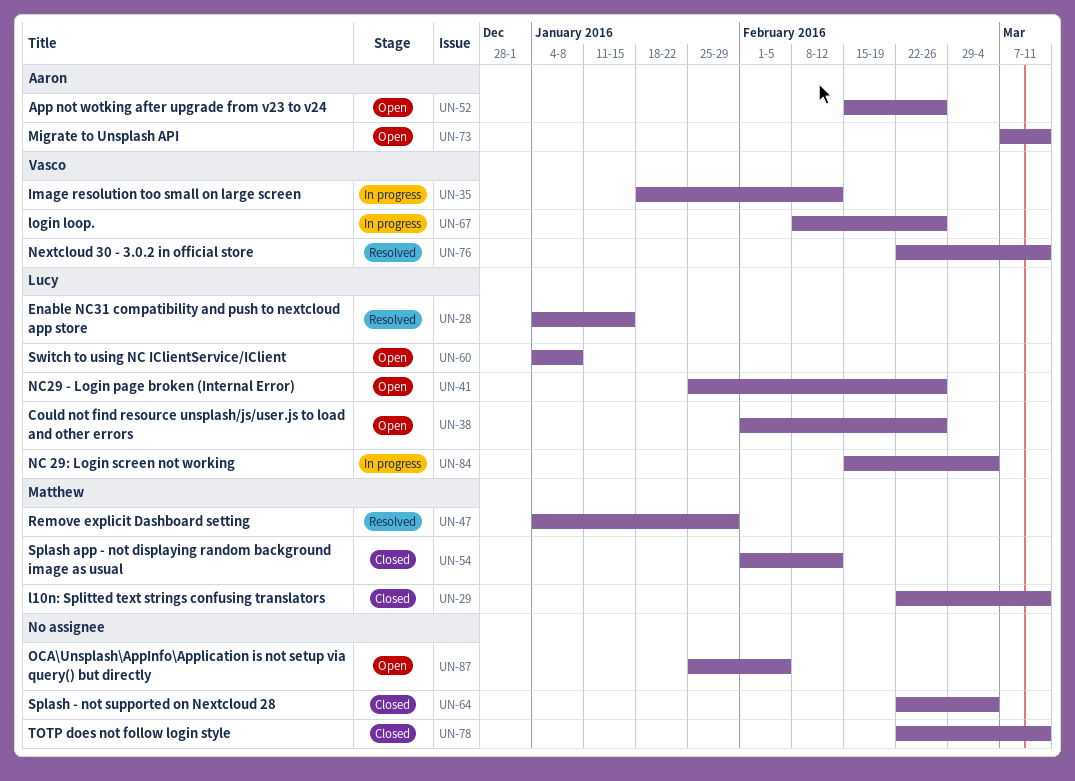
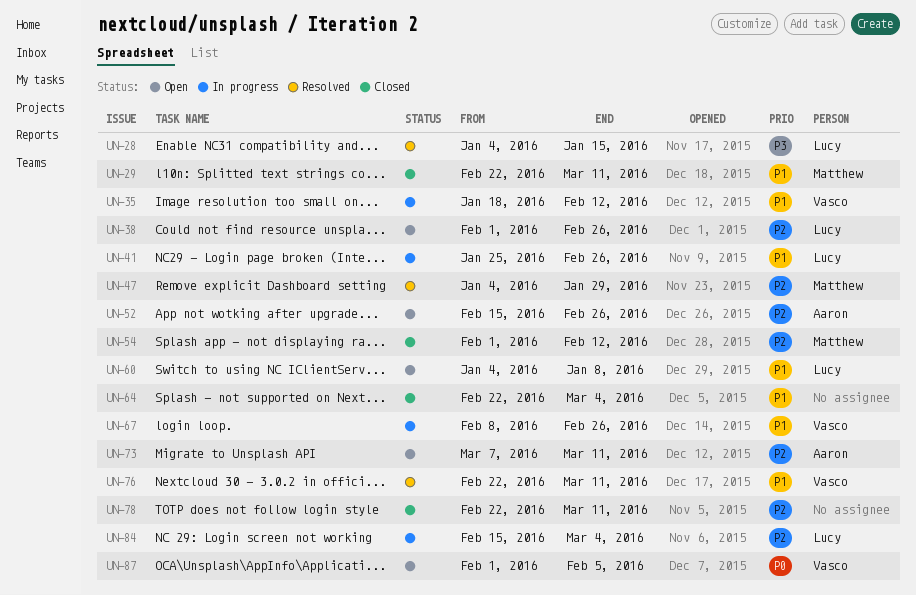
UN-41, status: Open -> In progress
UN-87, owner: none -> Vasco
UN-87, start: Jan 25 -> Feb 1

